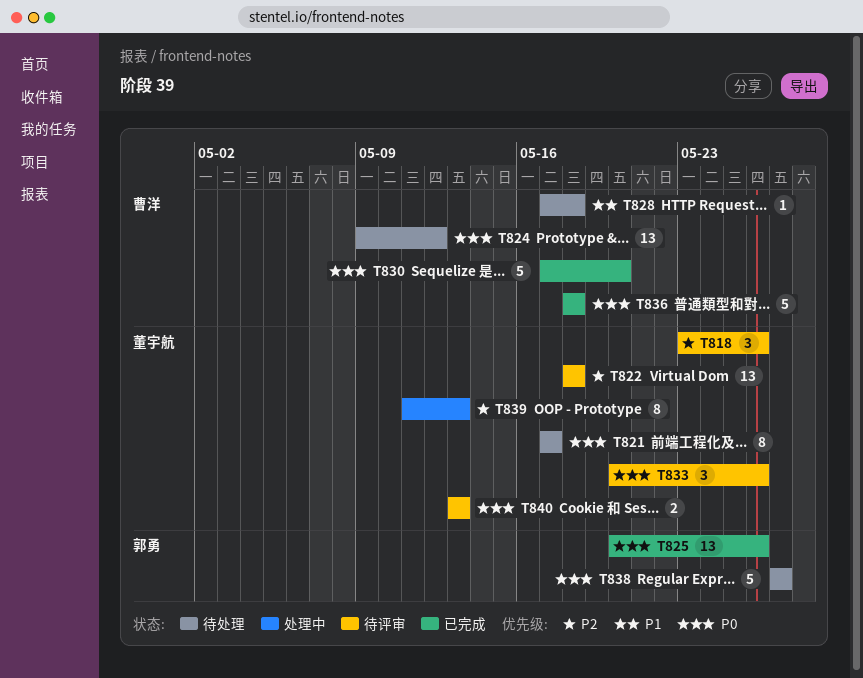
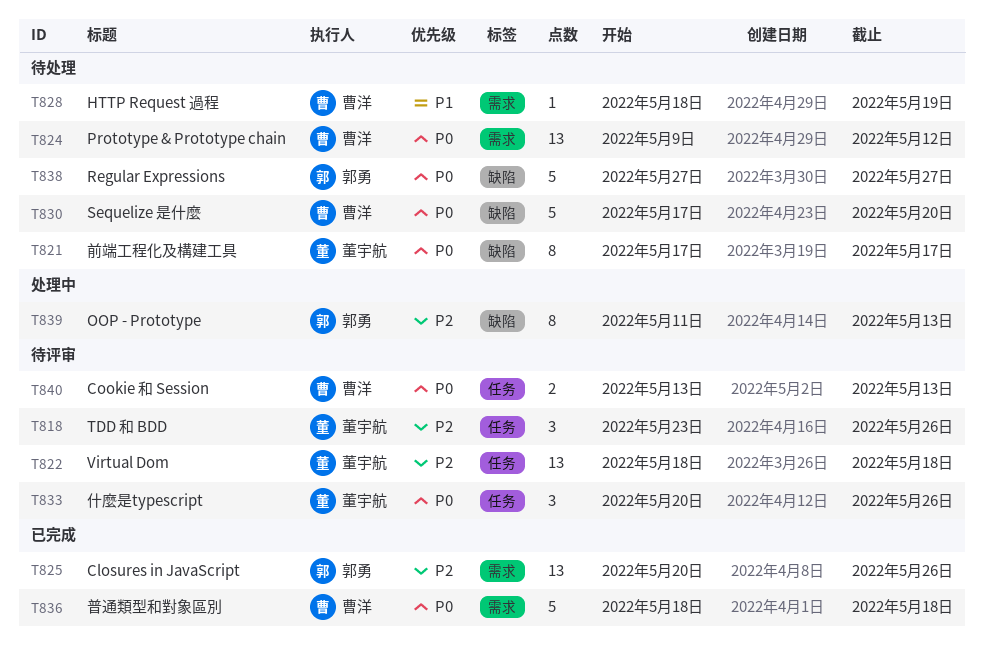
T825, priority: P0 -> P2
T828, start: May 17 -> May 18
T828, due: May 18 -> May 19
T830, status: 已完成 -> 待处理
T839, owner: 董宇航 -> 郭勇
T840, owner: 董宇航 -> 曹洋

